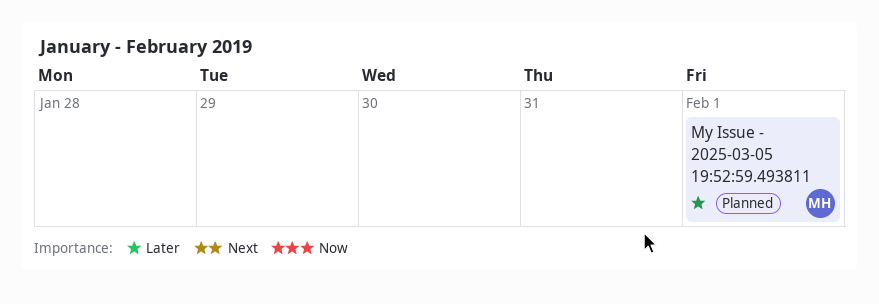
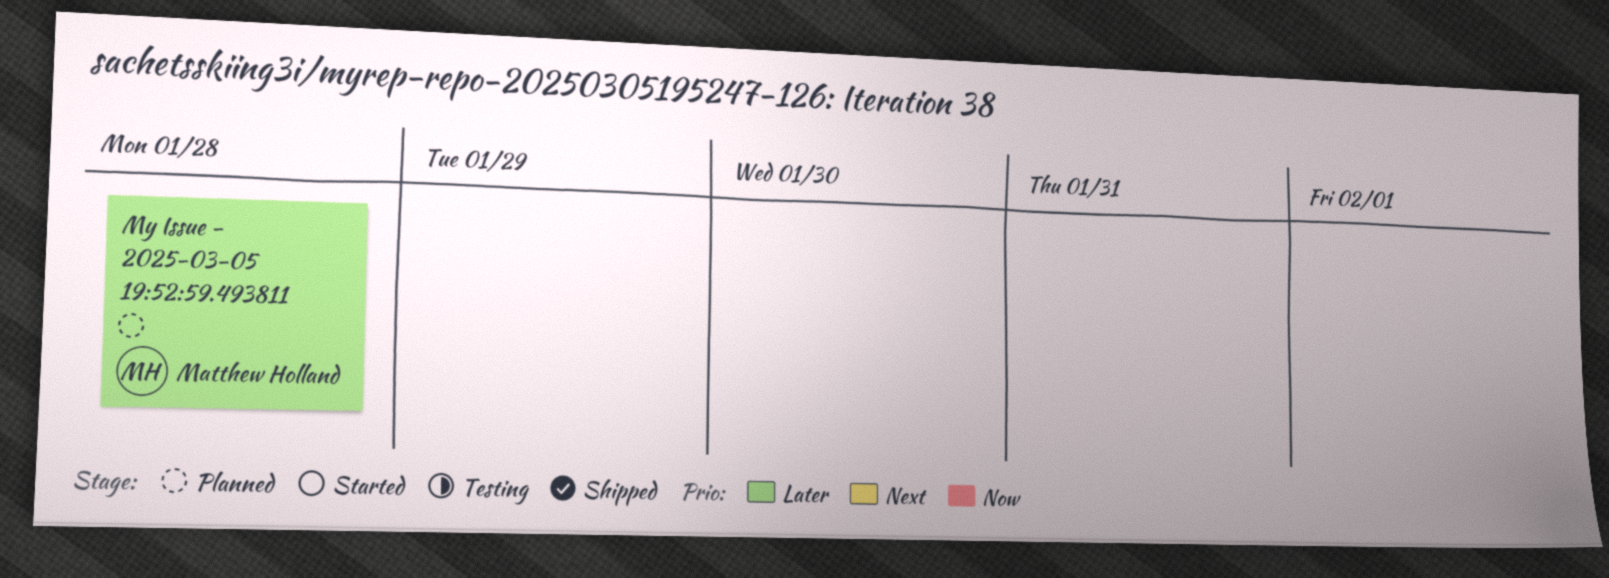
My Issue - 2025-03-05 19:52:59.493811, due: Feb 1 -> Jan 28

